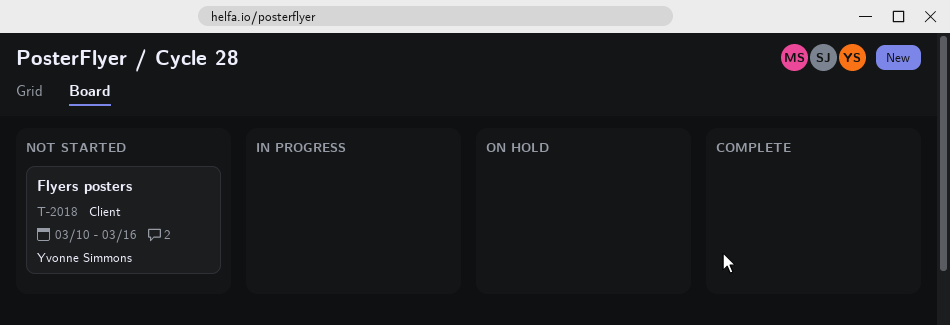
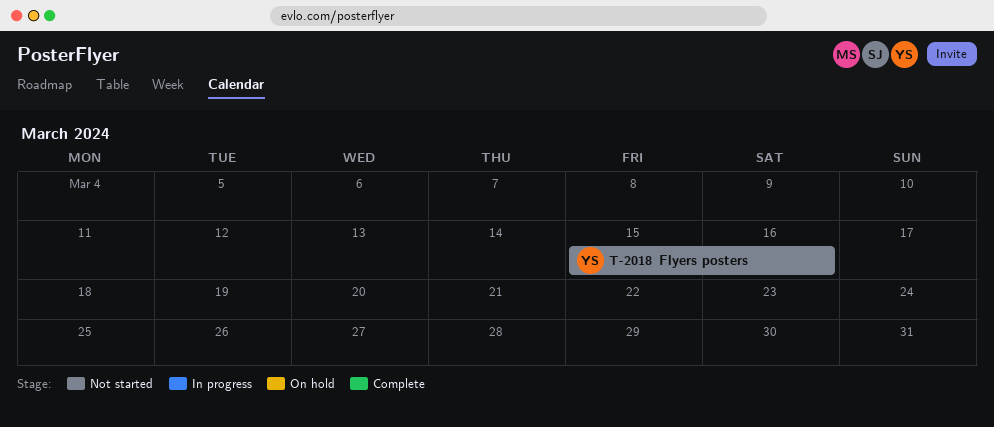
T-2018, start: Mar 10 -> Mar 15

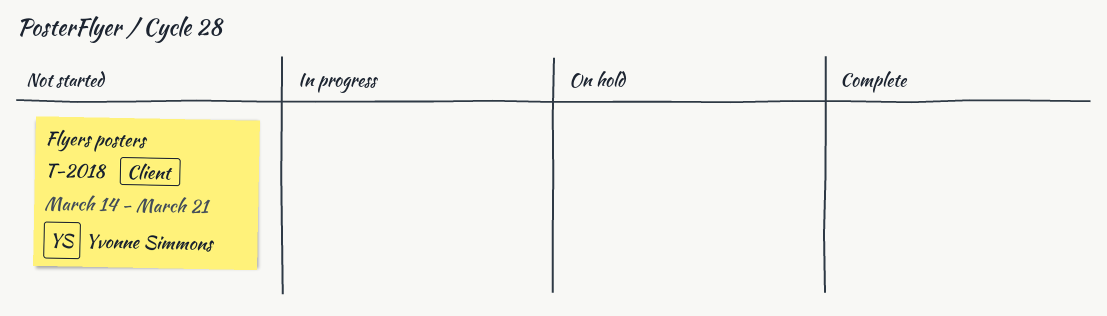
T-2018, start: Mar 15 -> Mar 14
T-2018, due: Mar 16 -> Mar 21

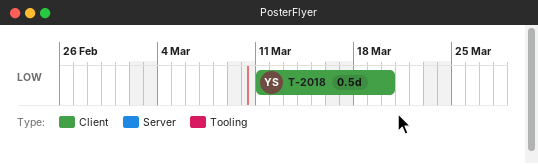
T-2018, start: Mar 14 -> Mar 11
T-2018, due: Mar 21 -> Mar 20

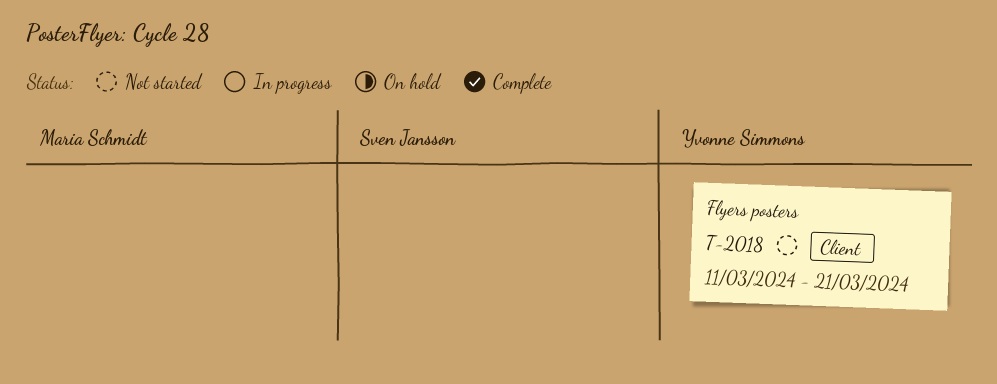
T-2018, due: Mar 20 -> Mar 21

